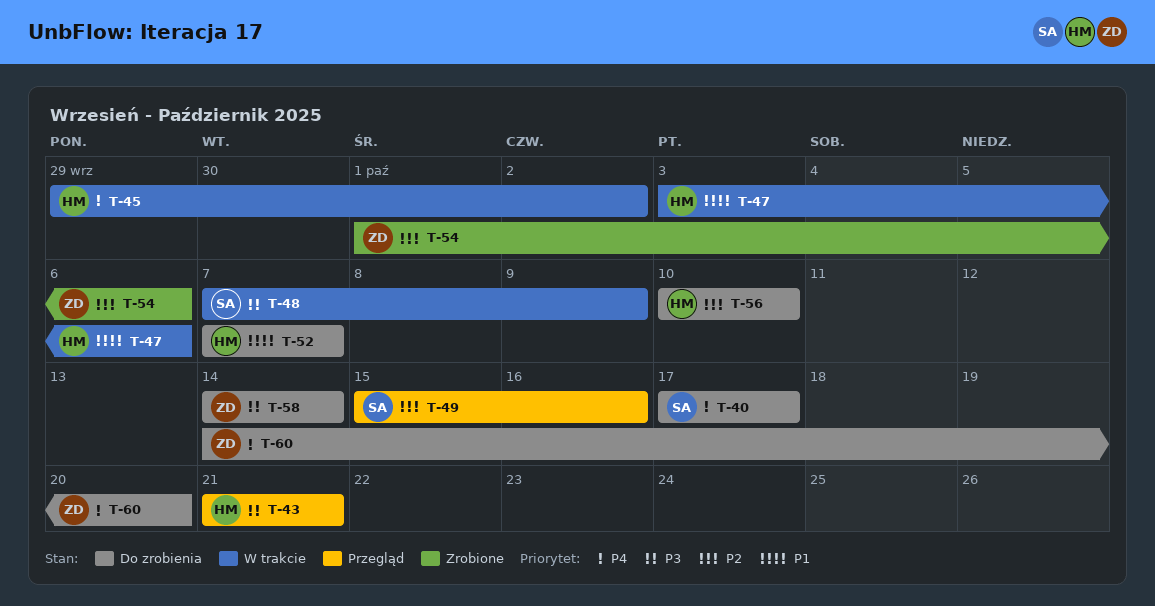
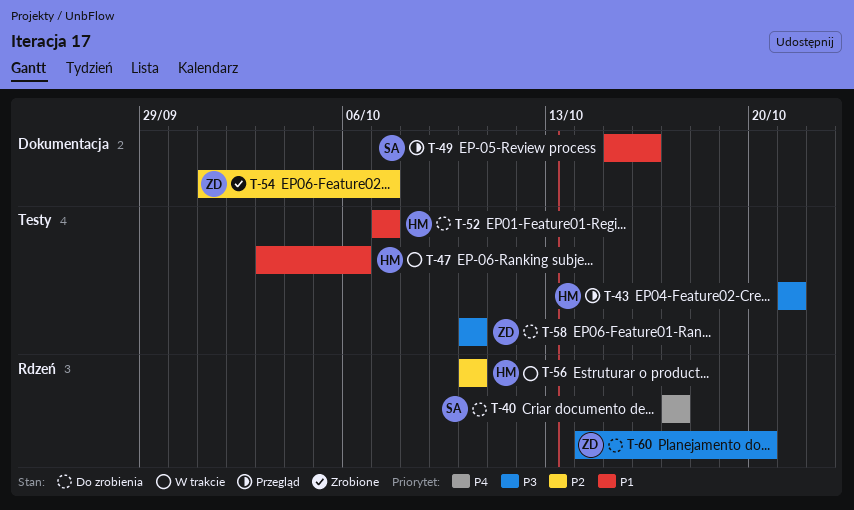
T-45: present -> none
T-48: present -> none
T-49, priority: P2 -> P1
T-54, due: Oct 6 -> Oct 7
T-56, status: Do zrobienia -> W trakcie
T-58, start: Oct 14 -> Oct 10
T-58, due: Oct 14 -> Oct 10
T-60, priority: P4 -> P3

